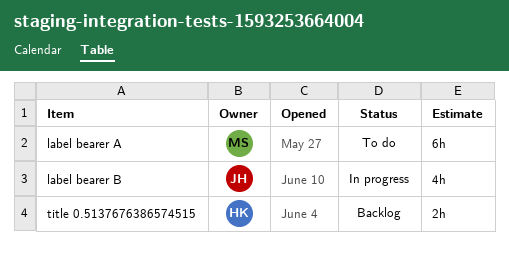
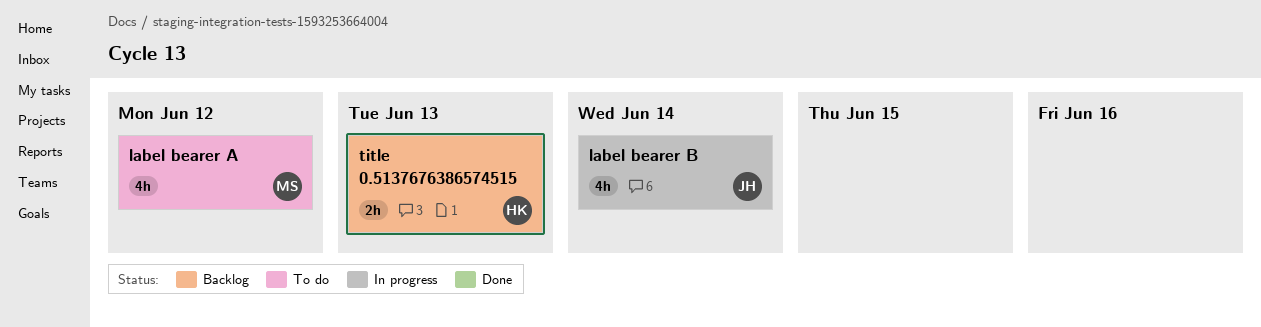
label bearer A, estimate: 6h -> 4h

